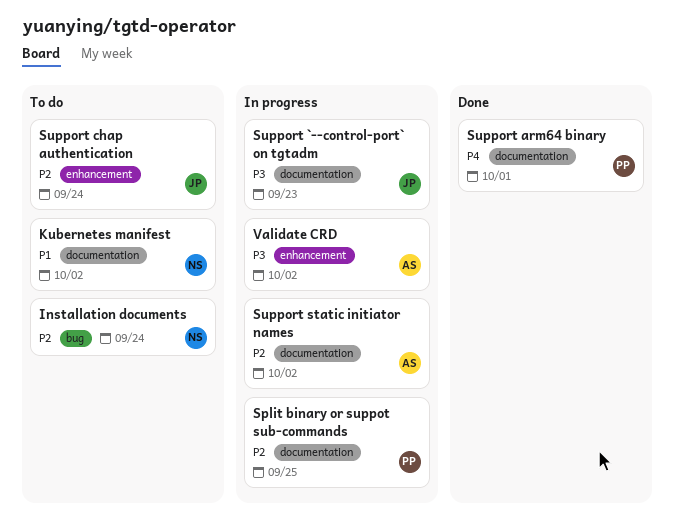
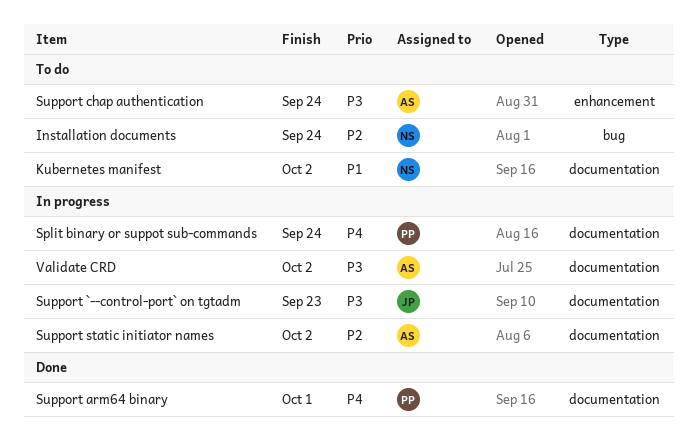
Split binary or suppot sub-commands, priority: P2 -> P4
Split binary or suppot sub-commands, due: Sep 25 -> Sep 24
Support chap authentication, owner: JP -> AS
Support chap authentication, priority: P2 -> P3
Validate CRD, label: enhancement -> documentation

